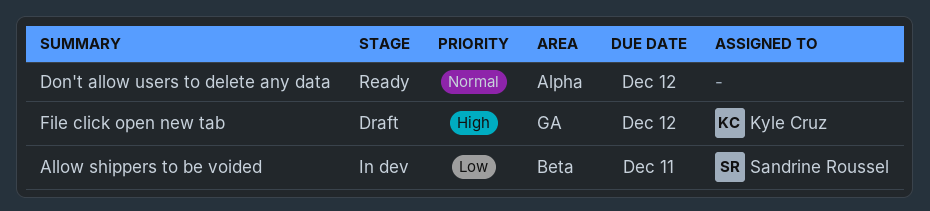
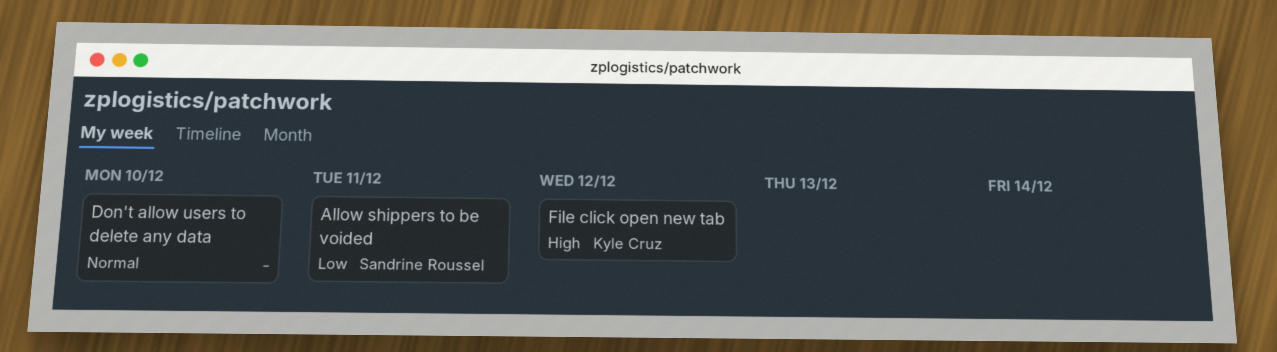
Don't allow users to delete any data, due: Dec 12 -> Dec 10

